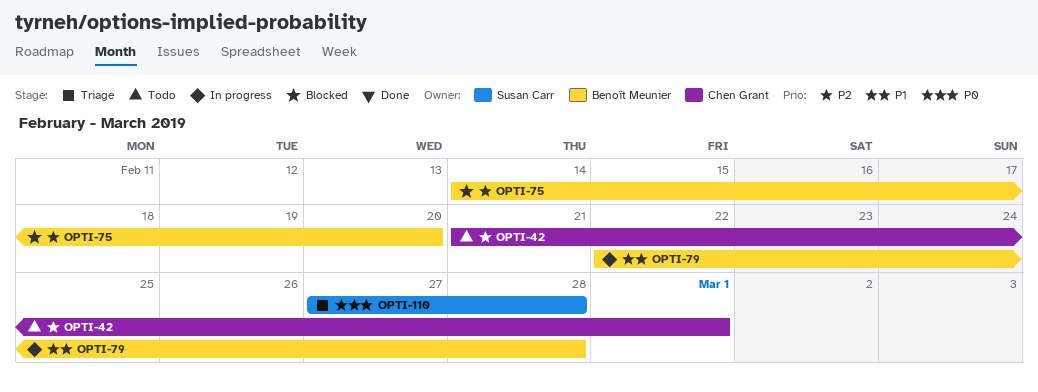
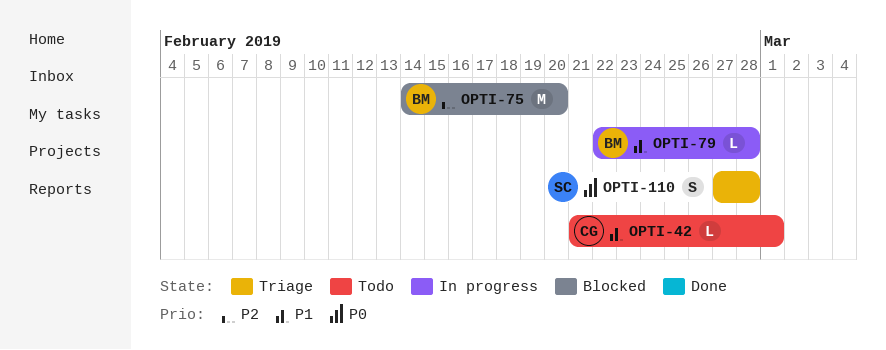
OPTI-42, priority: P2 -> P1

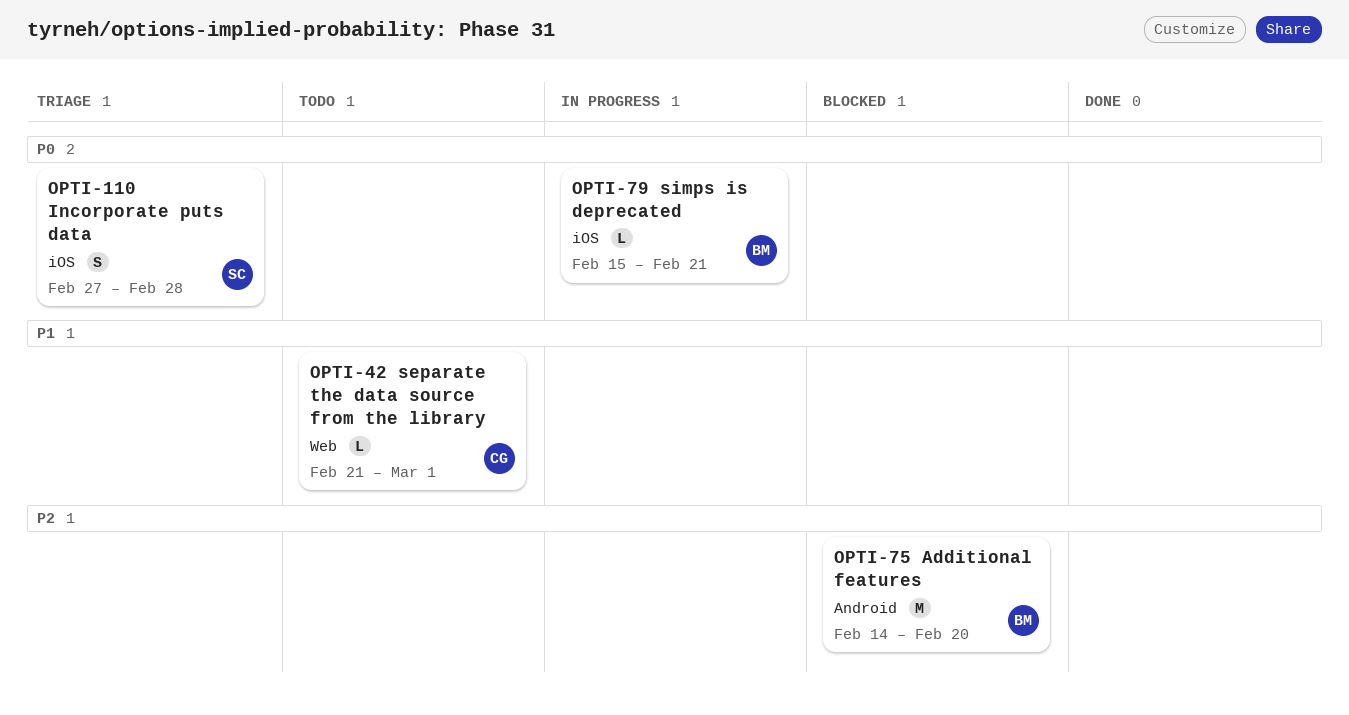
OPTI-79, priority: P1 -> P0
OPTI-79, start: Feb 22 -> Feb 15
OPTI-79, due: Feb 28 -> Feb 21

